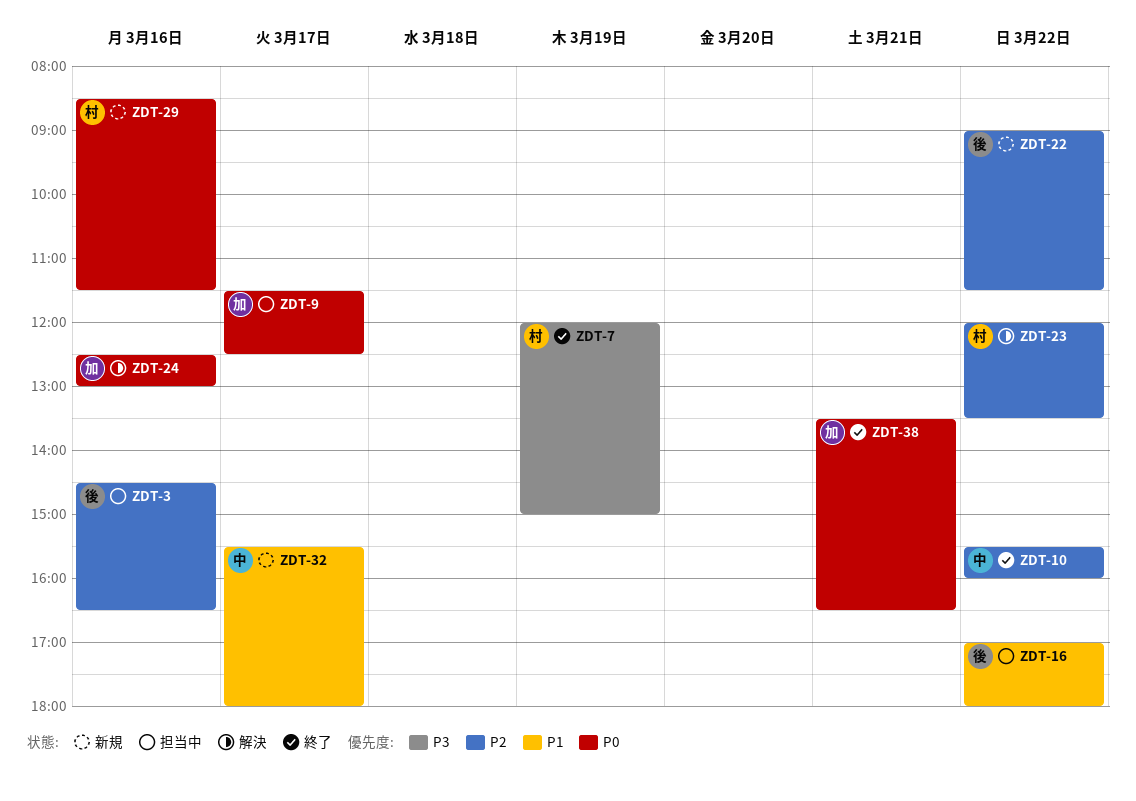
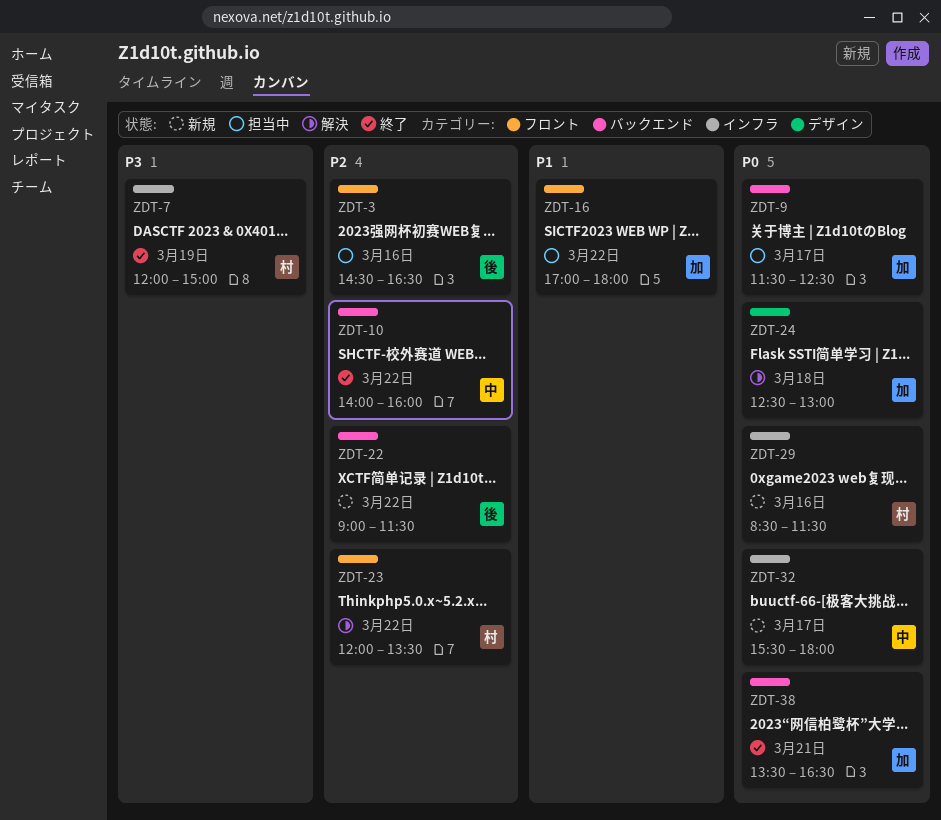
ZDT-10, begins: 15:30 -> 14:00
ZDT-16, owner: 後 -> 加
ZDT-24, day: Mar 16 -> Mar 18
ZDT-32, priority: P1 -> P0

